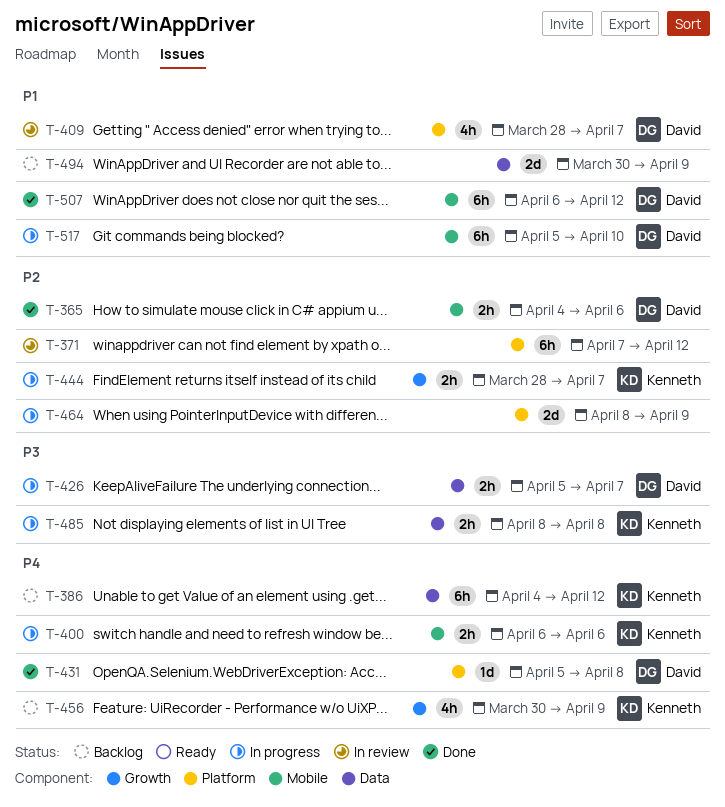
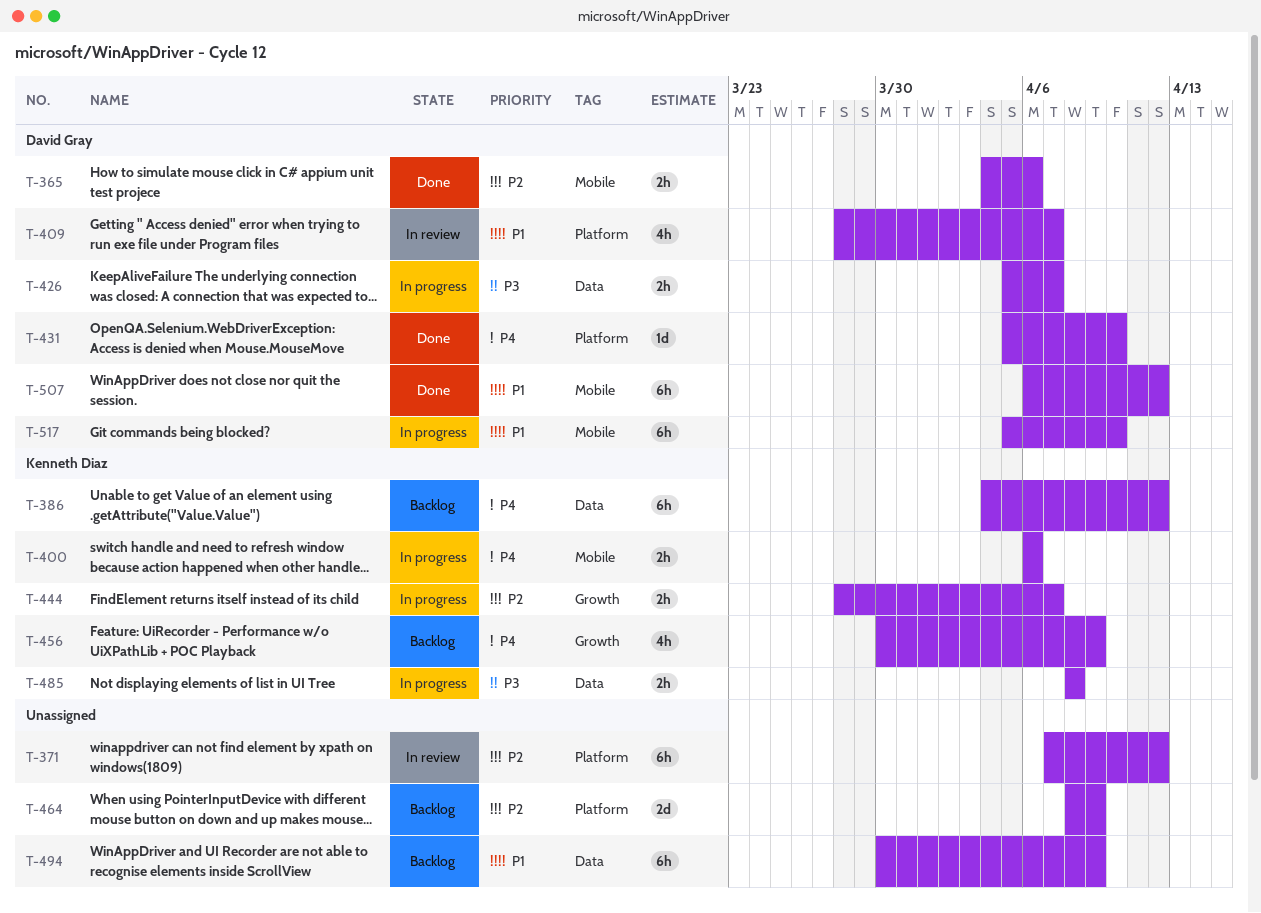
T-431, due: Apr 8 -> Apr 10
T-464, status: In progress -> Backlog
T-494, estimate: 2d -> 6h

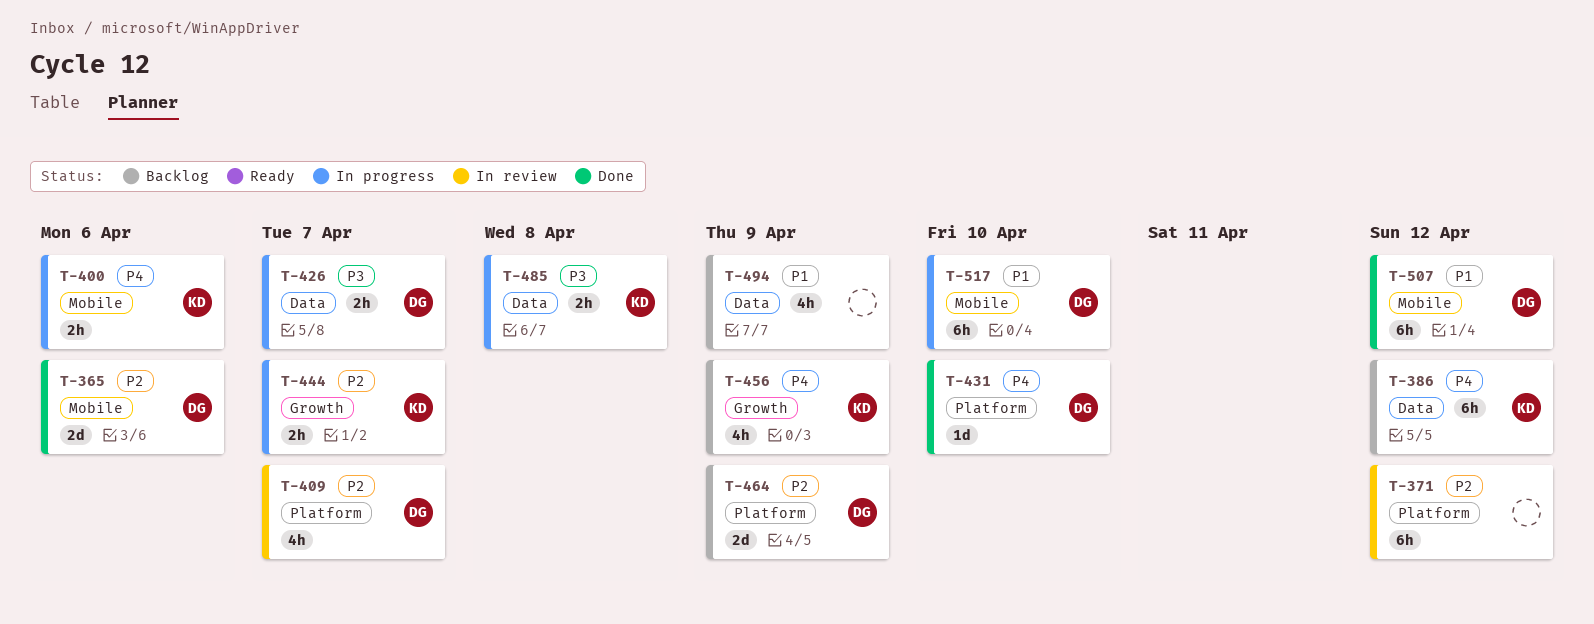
T-365, estimate: 2h -> 2d
T-409, priority: P1 -> P2
T-464, owner: none -> David Gray
T-494, estimate: 6h -> 4h

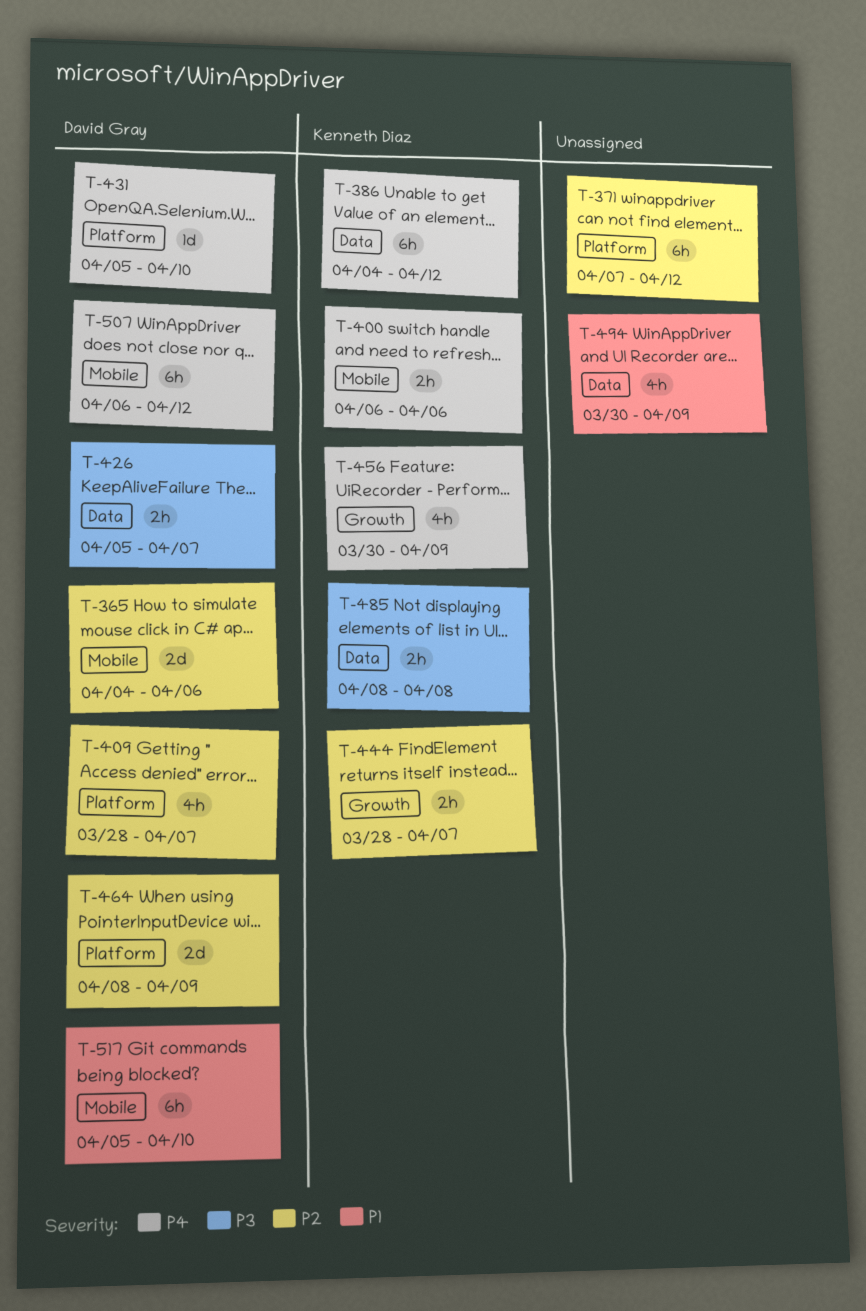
T-507, priority: P1 -> P4

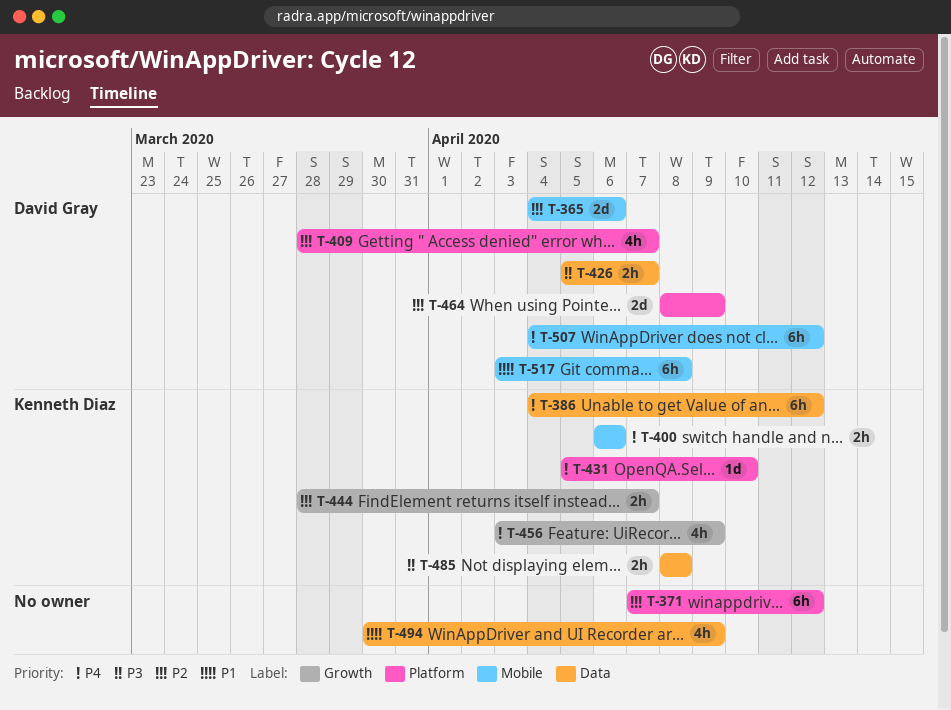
T-431, owner: David Gray -> Kenneth Diaz
T-456, start: Mar 30 -> Apr 3
T-507, start: Apr 6 -> Apr 4
T-517, start: Apr 5 -> Apr 3
T-517, due: Apr 10 -> Apr 8

